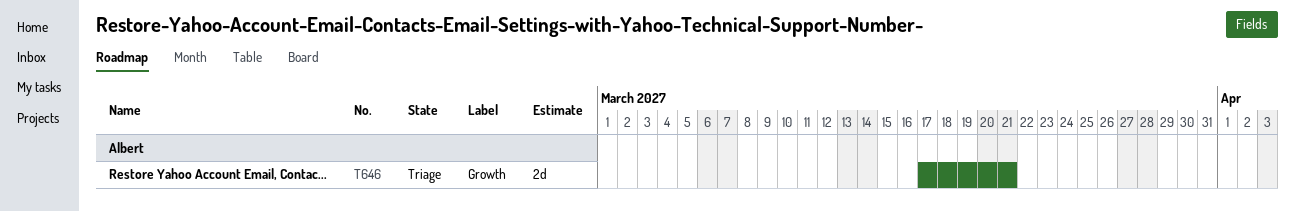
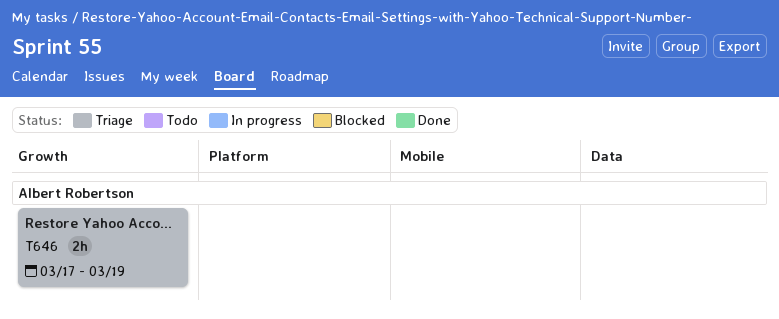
T646, estimate: 2d -> 2h
T646, due: Mar 21 -> Mar 19

